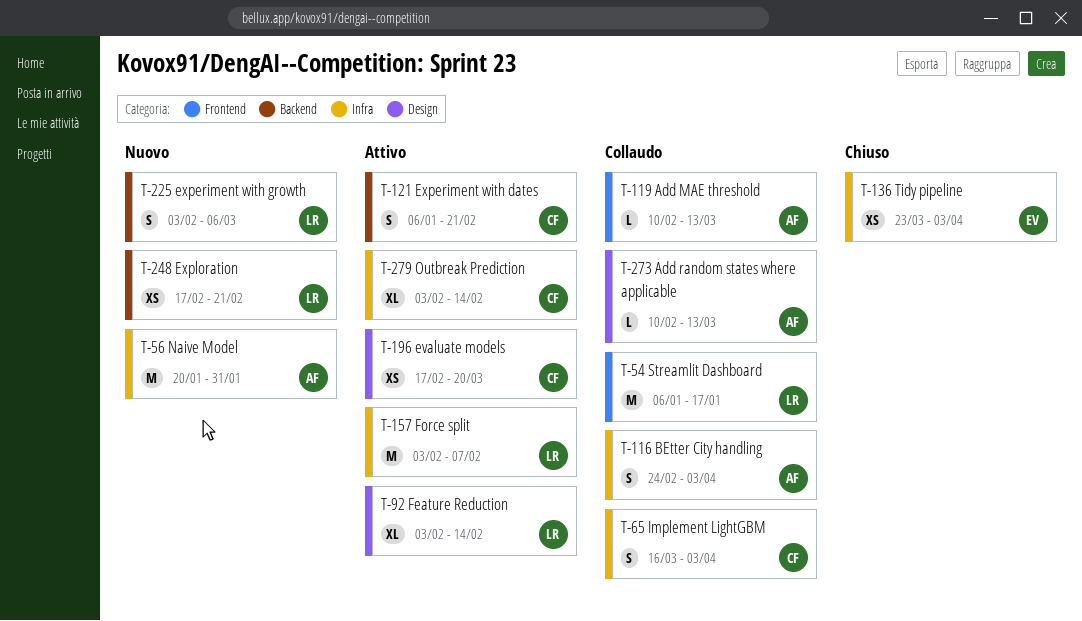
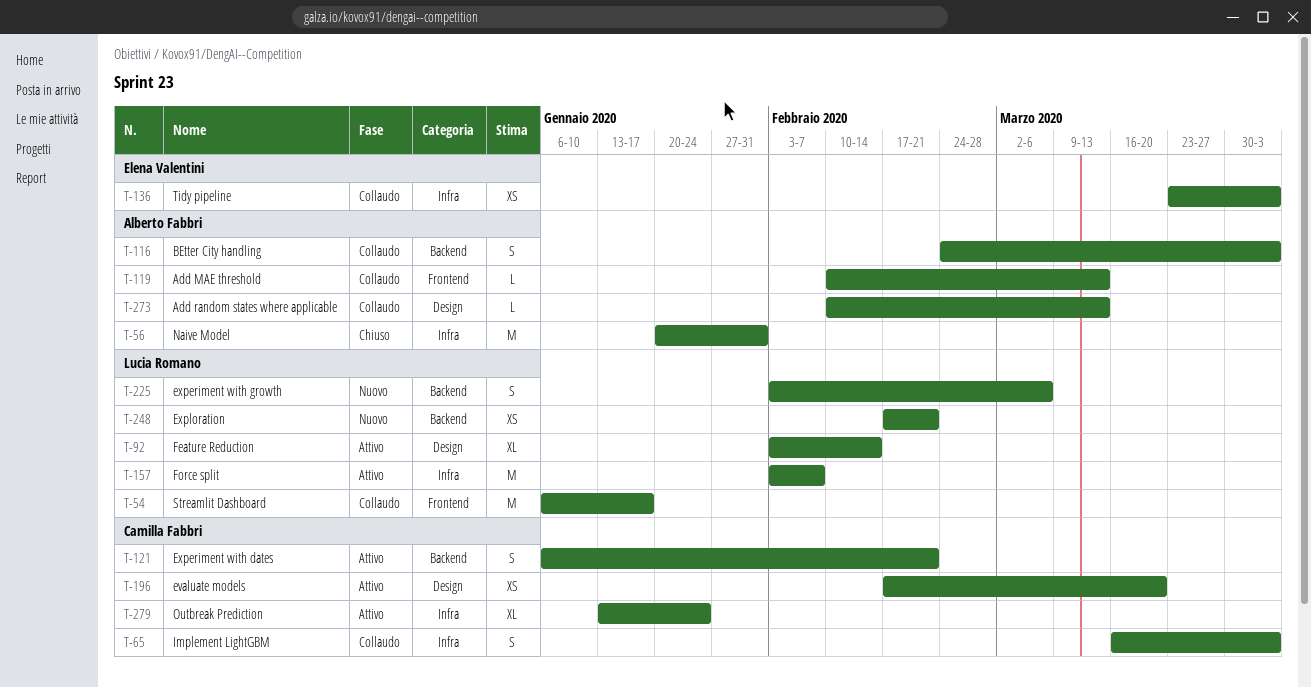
T-56, status: Nuovo -> Chiuso
T-116, label: Infra -> Backend
T-136, status: Chiuso -> Collaudo
T-279, start: Feb 3 -> Jan 13
T-279, due: Feb 14 -> Jan 24

